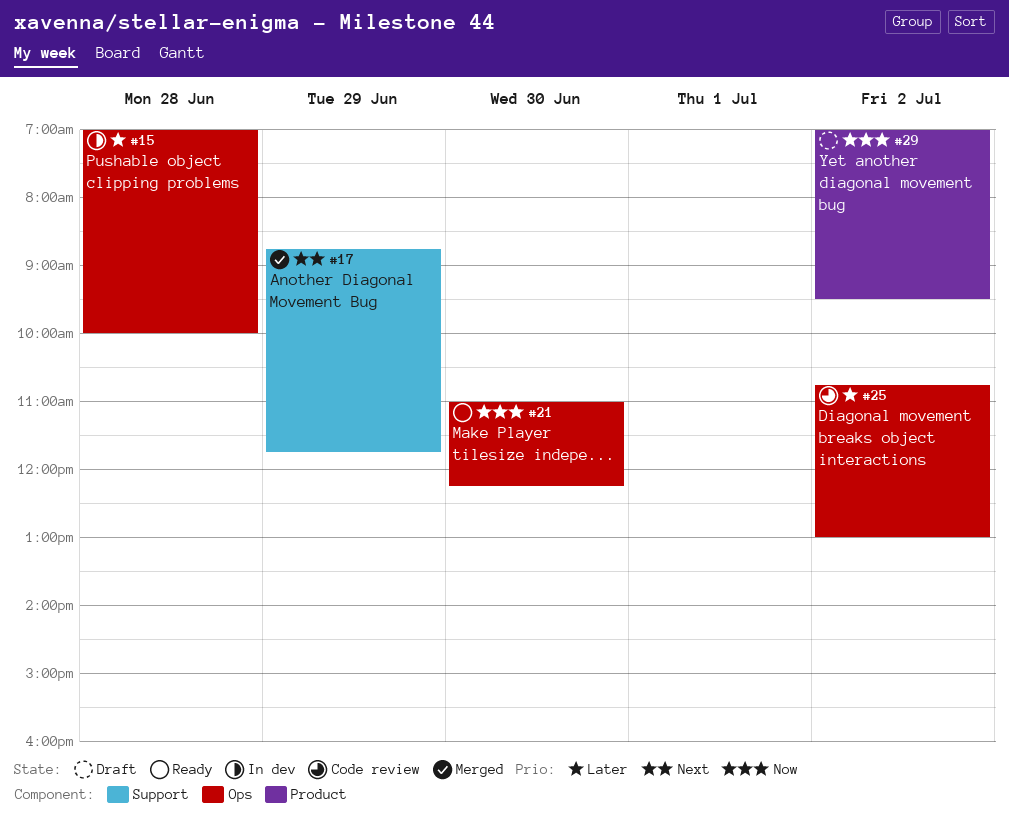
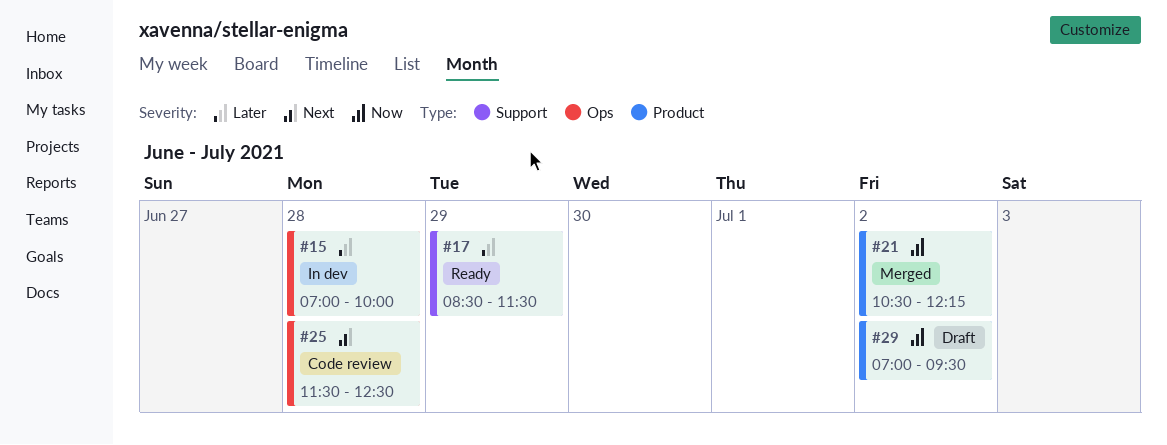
#17, status: Merged -> Ready
#17, priority: Next -> Later
#17, begins: 08:45 -> 08:30
#17, ends: 11:45 -> 11:30
#21, status: Ready -> Merged
#21, label: Ops -> Product
#21, day: Jun 30 -> Jul 2
#21, begins: 11:00 -> 10:30
#25, priority: Later -> Next
#25, day: Jul 2 -> Jun 28
#25, begins: 10:45 -> 11:30
#25, ends: 13:00 -> 12:30

